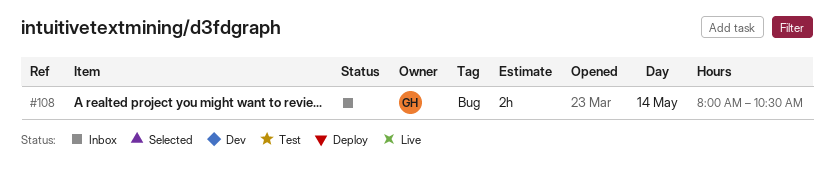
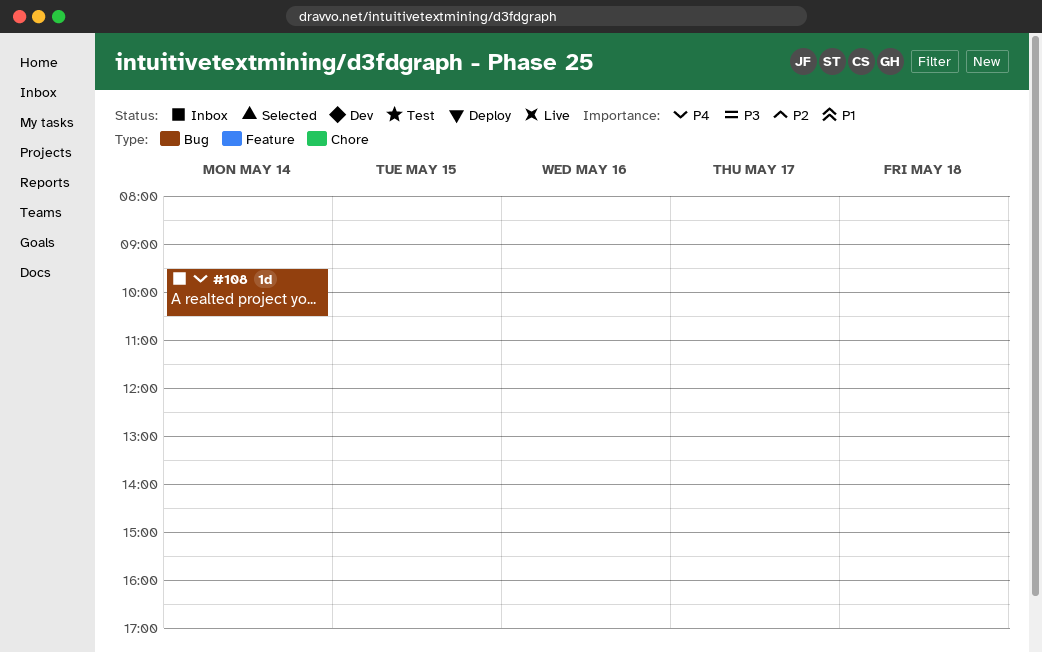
#108, estimate: 2h -> 1d
#108, begins: 08:00 -> 09:30

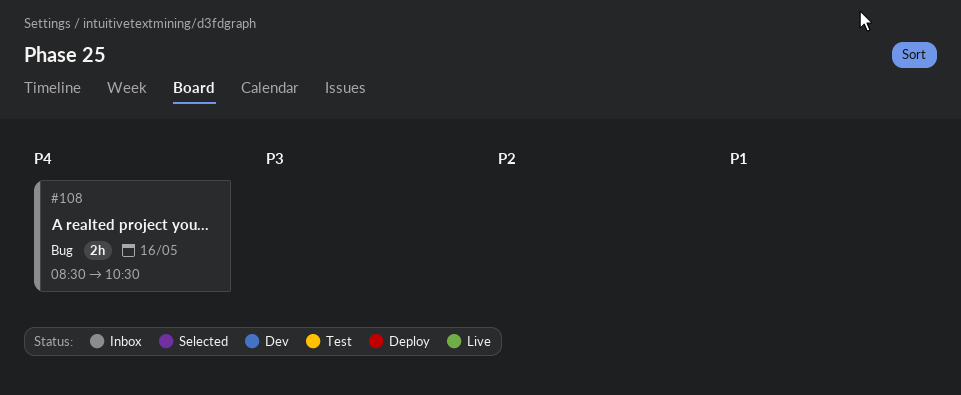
#108, estimate: 1d -> 2h
#108, day: May 14 -> May 16
#108, begins: 09:30 -> 08:30

